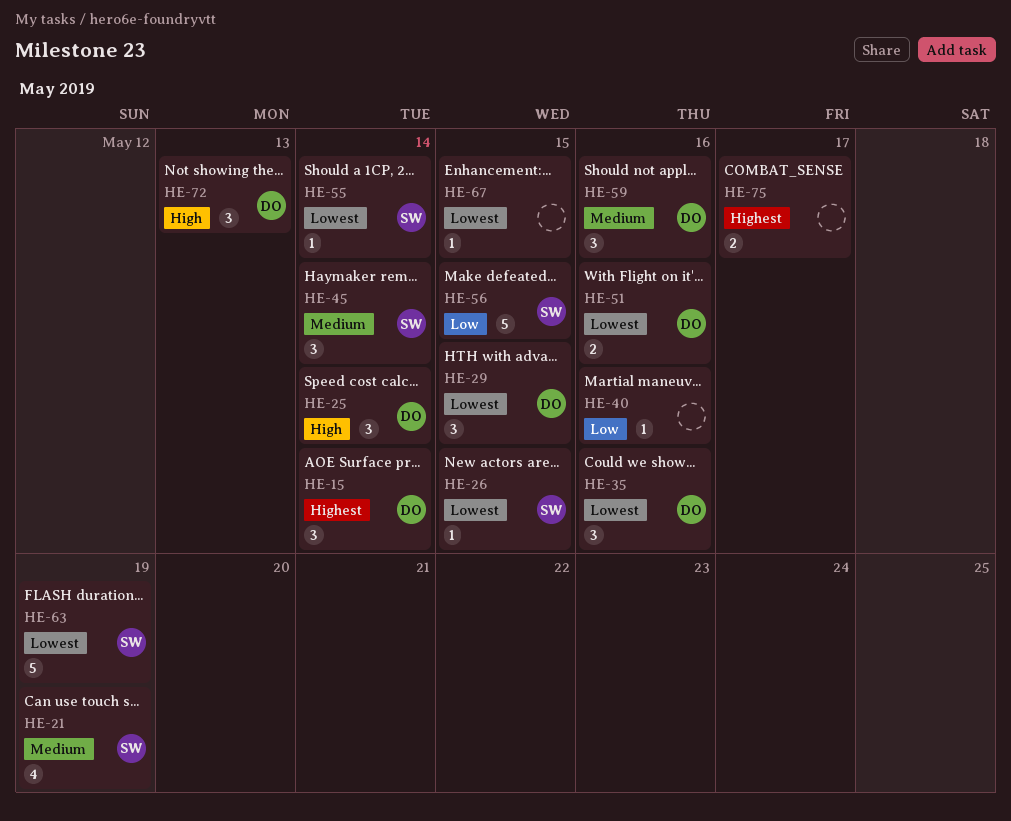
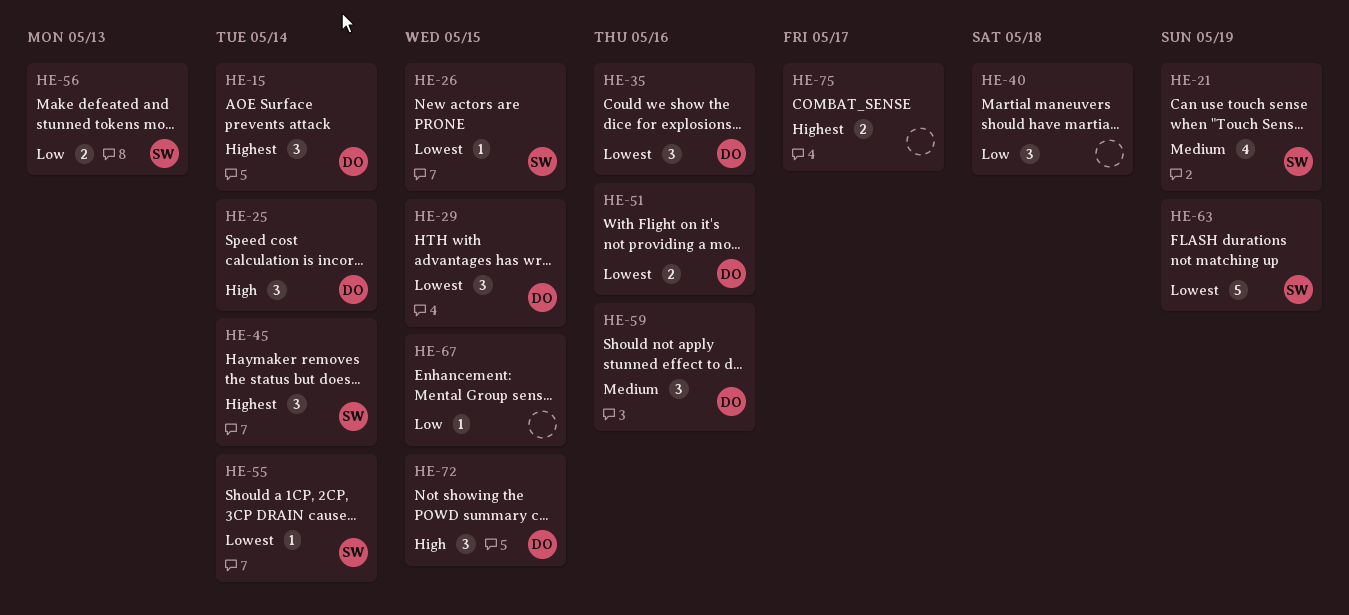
HE-40, estimate: 1 -> 3
HE-40, due: May 16 -> May 18
HE-45, priority: Medium -> Highest
HE-56, estimate: 5 -> 2
HE-56, due: May 15 -> May 13
HE-67, priority: Lowest -> Low
HE-72, due: May 13 -> May 15

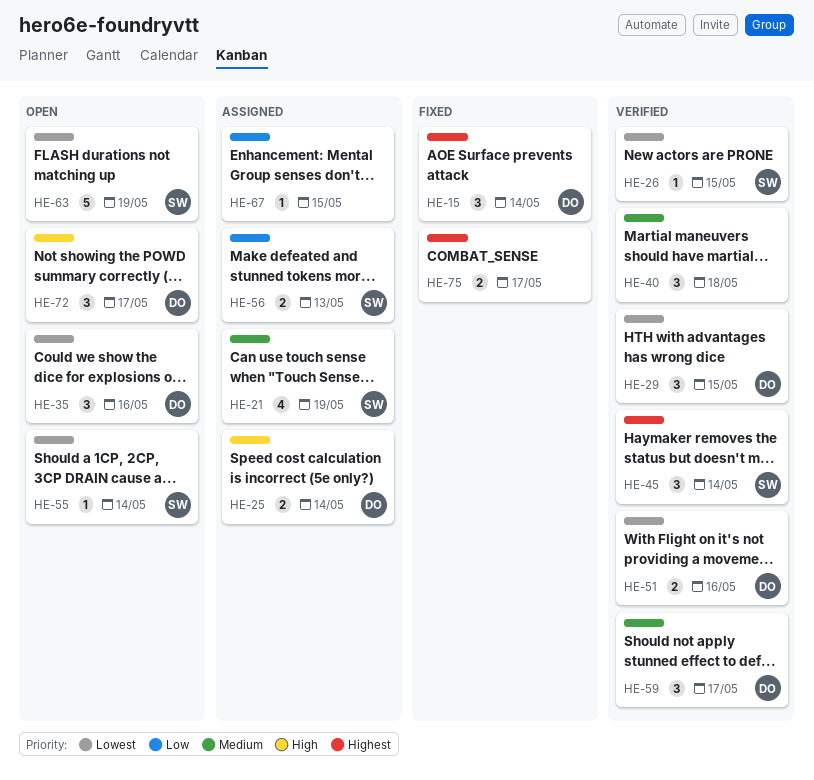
HE-25, estimate: 3 -> 2
HE-40, priority: Low -> Medium
HE-59, due: May 16 -> May 17
HE-72, due: May 15 -> May 17

